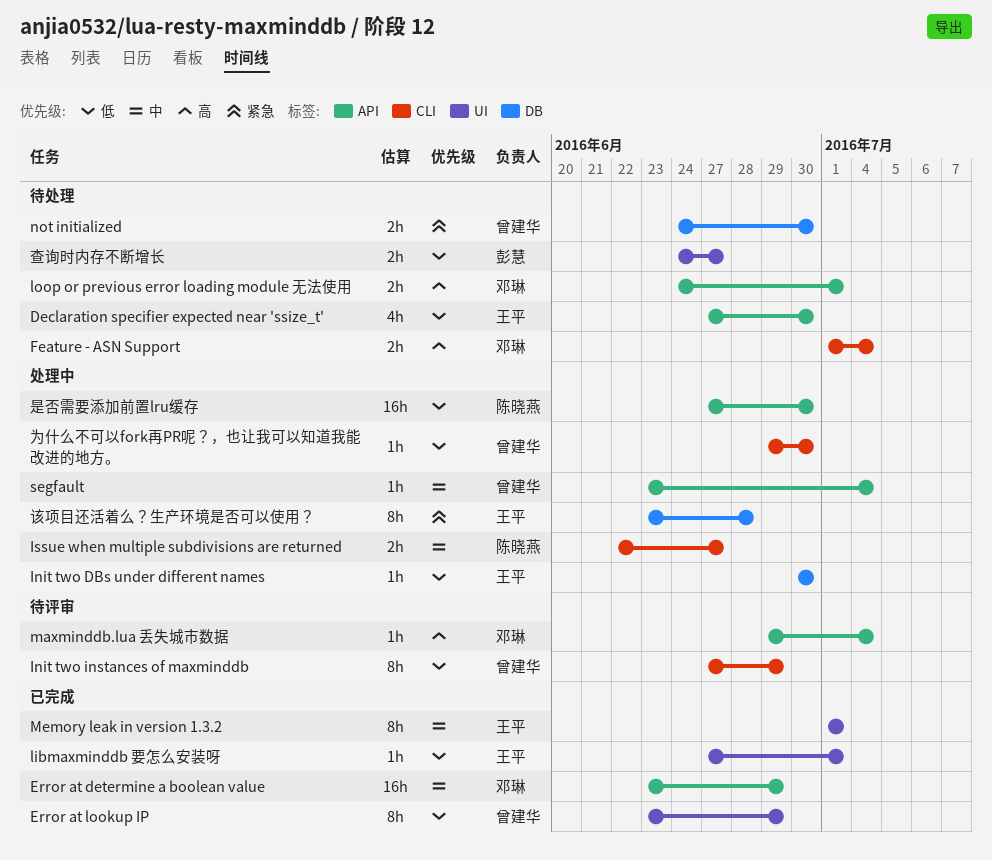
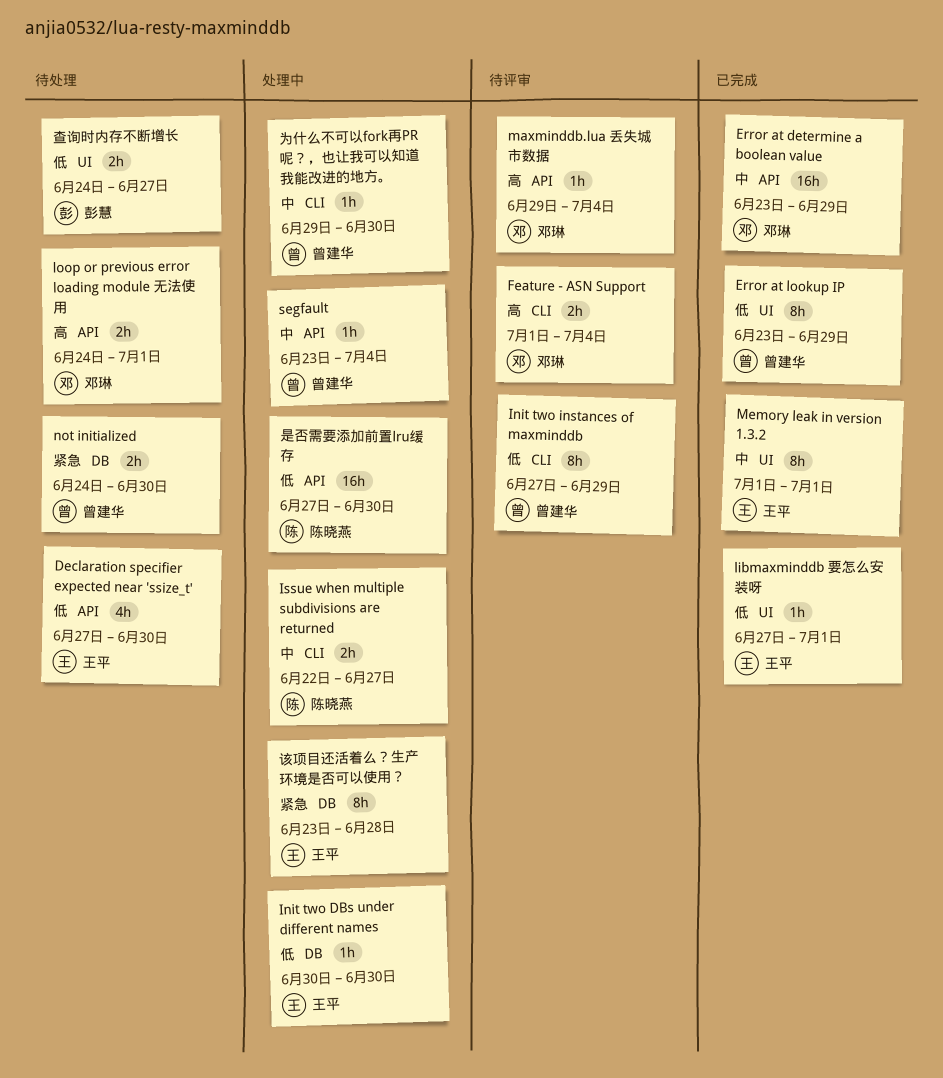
Feature - ASN Support, status: 待处理 -> 待评审
为什么不可以fork再PR呢？，也让我可以知道我能改进的地方。, priority: 低 -> 中

